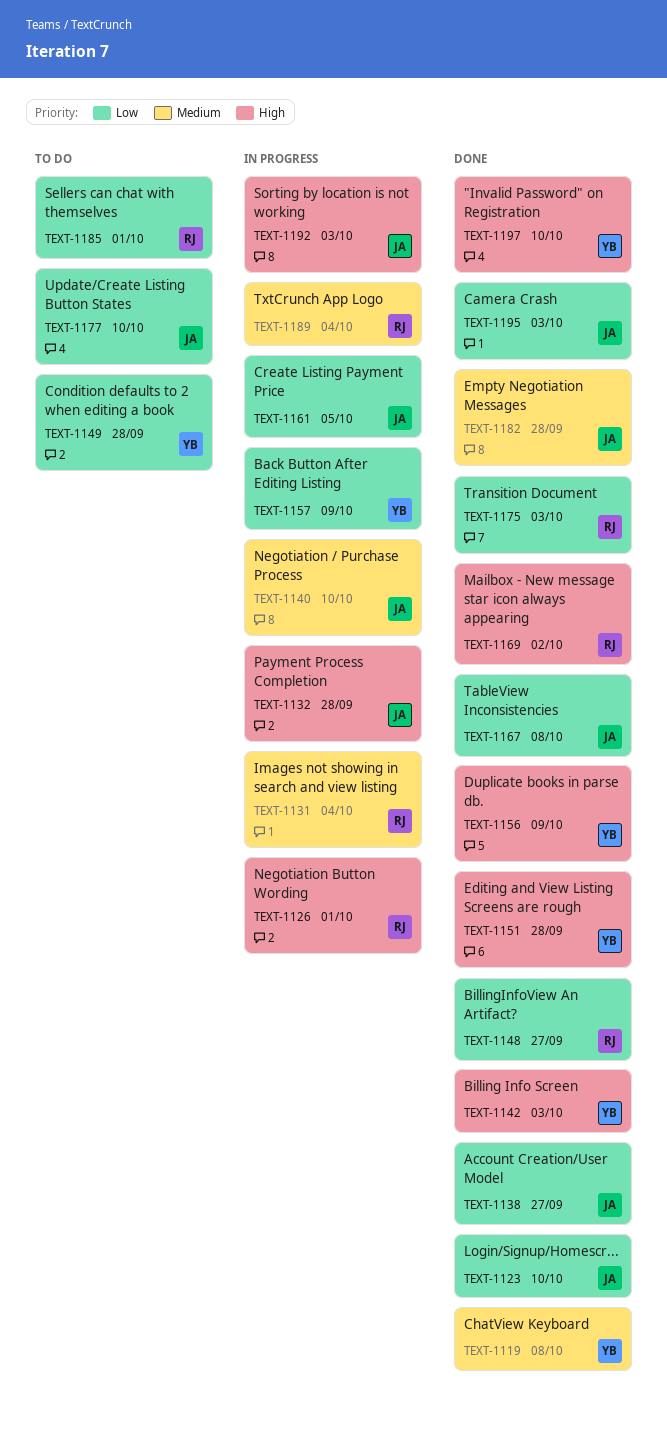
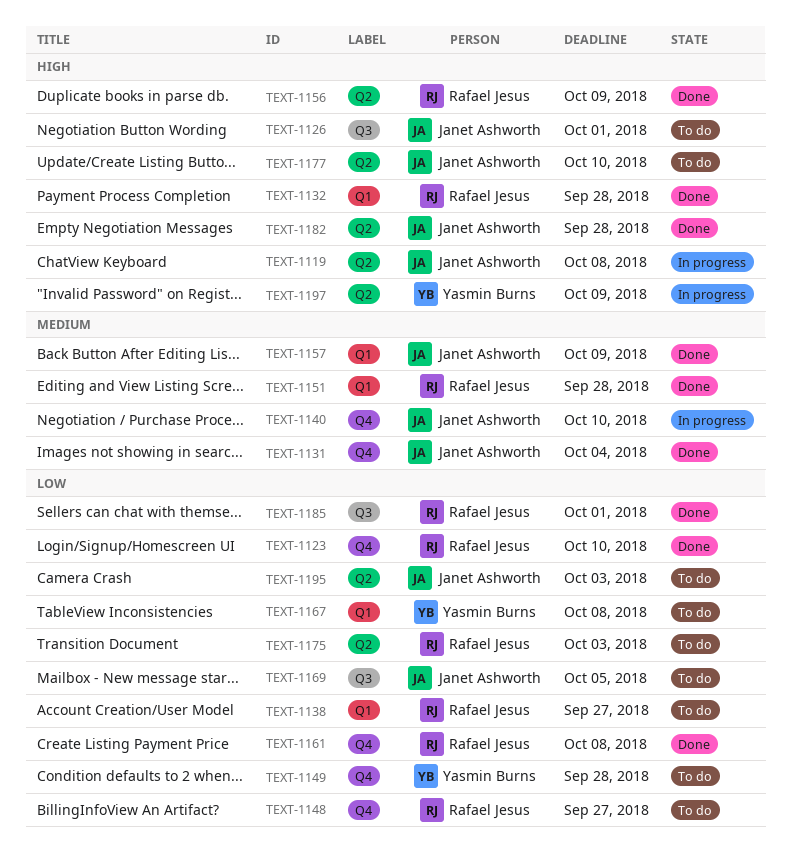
TEXT-1119, status: Done -> In progress
TEXT-1119, owner: Yasmin Burns -> Janet Ashworth
TEXT-1119, priority: Medium -> High
TEXT-1123, owner: Janet Ashworth -> Rafael Jesus
TEXT-1126, status: In progress -> To do
TEXT-1126, owner: Rafael Jesus -> Janet Ashworth
TEXT-1131, status: In progress -> Done
TEXT-1131, owner: Rafael Jesus -> Janet Ashworth
TEXT-1132, status: In progress -> Done
TEXT-1132, owner: Janet Ashworth -> Rafael Jesus
TEXT-1138, status: Done -> To do
TEXT-1138, owner: Janet Ashworth -> Rafael Jesus
TEXT-1142: present -> none
TEXT-1148, status: Done -> To do
TEXT-1151, owner: Yasmin Burns -> Rafael Jesus
TEXT-1151, priority: High -> Medium
TEXT-1156, owner: Yasmin Burns -> Rafael Jesus
TEXT-1157, status: In progress -> Done
TEXT-1157, owner: Yasmin Burns -> Janet Ashworth
TEXT-1157, priority: Low -> Medium
TEXT-1161, status: In progress -> Done
TEXT-1161, owner: Janet Ashworth -> Rafael Jesus
TEXT-1161, due: Oct 5 -> Oct 8
TEXT-1167, status: Done -> To do
TEXT-1167, owner: Janet Ashworth -> Yasmin Burns
TEXT-1169, status: Done -> To do
TEXT-1169, owner: Rafael Jesus -> Janet Ashworth
TEXT-1169, priority: High -> Low
TEXT-1169, due: Oct 2 -> Oct 5
TEXT-1175, status: Done -> To do
TEXT-1177, priority: Low -> High
TEXT-1182, priority: Medium -> High
TEXT-1185, status: To do -> Done
TEXT-1189: present -> none
TEXT-1192: present -> none
TEXT-1195, status: Done -> To do
TEXT-1197, status: Done -> In progress
TEXT-1197, due: Oct 10 -> Oct 9

